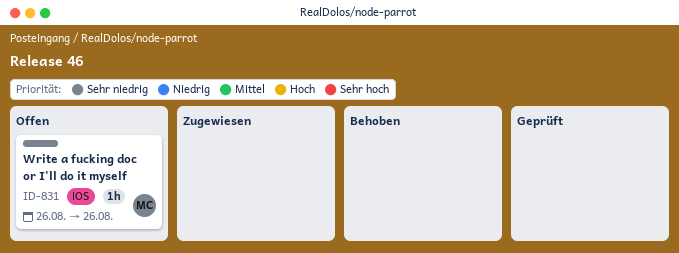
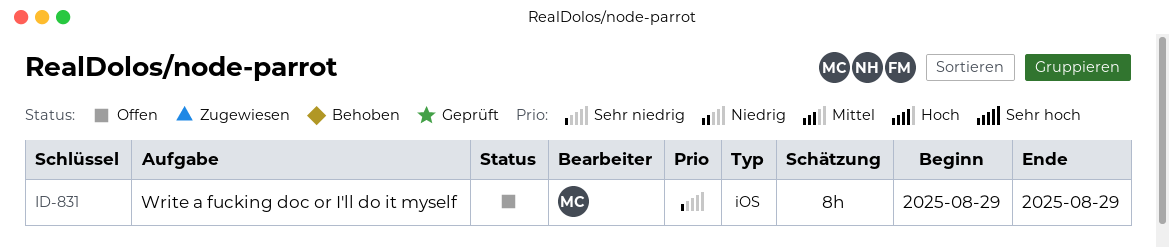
ID-831, estimate: 1h -> 8h
ID-831, start: Aug 26 -> Aug 29
ID-831, due: Aug 26 -> Aug 29

